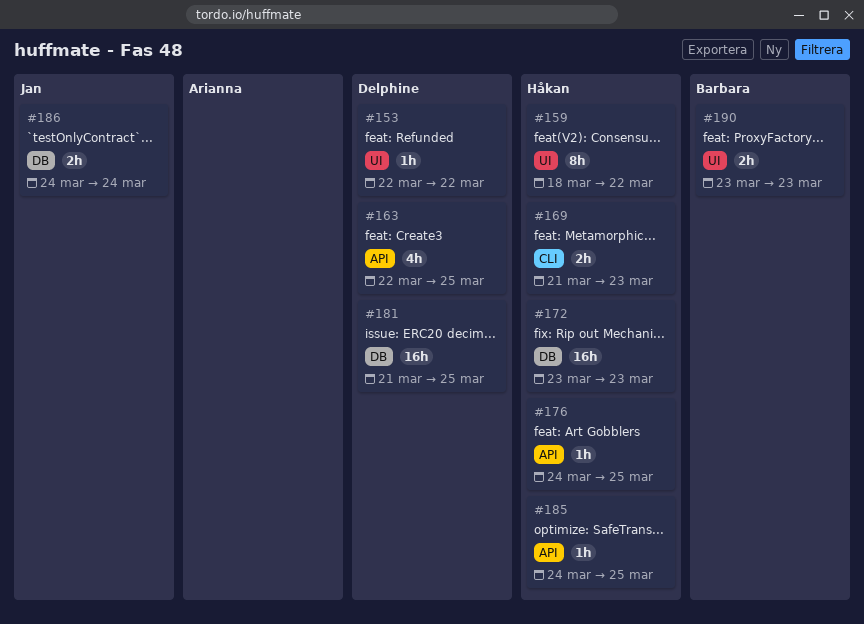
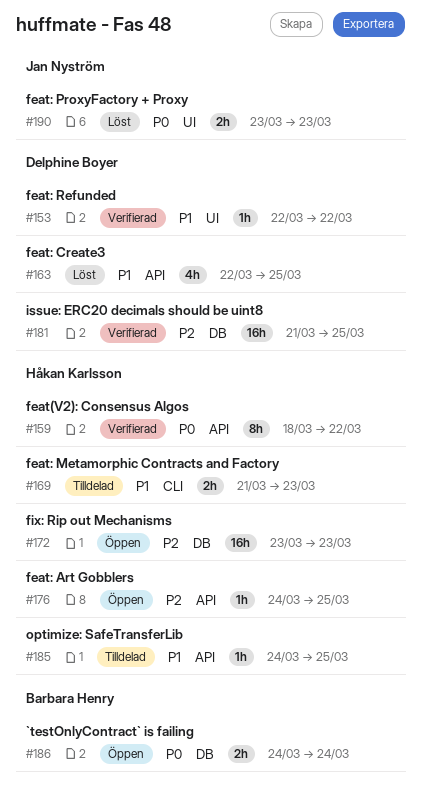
#159, label: UI -> API
#186, owner: Jan Nyström -> Barbara Henry
#190, owner: Barbara Henry -> Jan Nyström

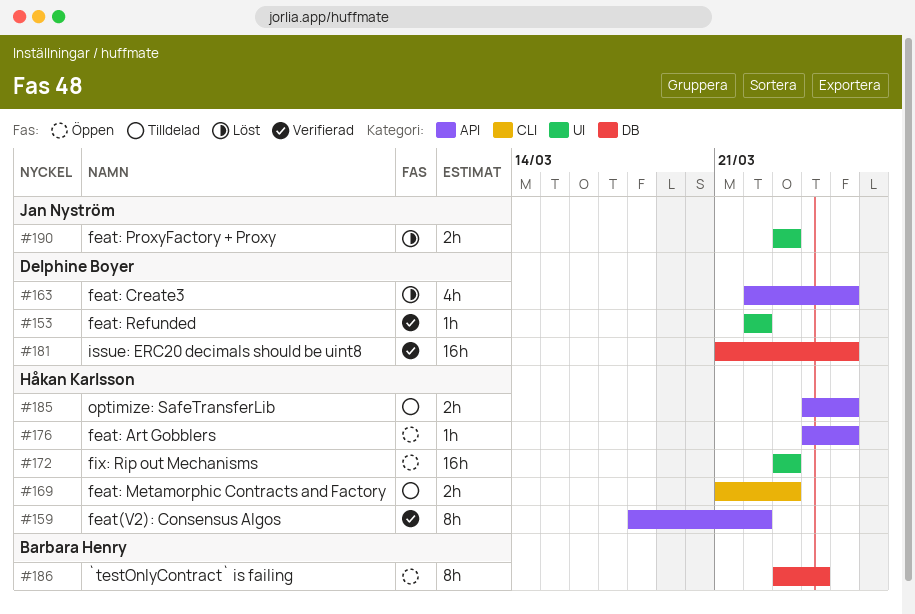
#172, label: DB -> UI
#185, estimate: 1h -> 2h
#186, estimate: 2h -> 8h
#186, start: Mar 24 -> Mar 23

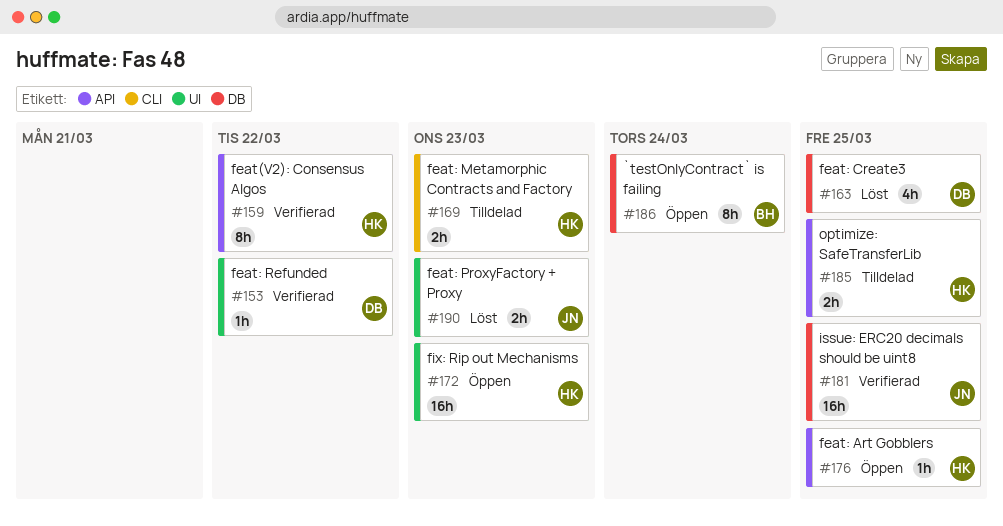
#163, label: API -> DB
#181, owner: Delphine Boyer -> Jan Nyström

